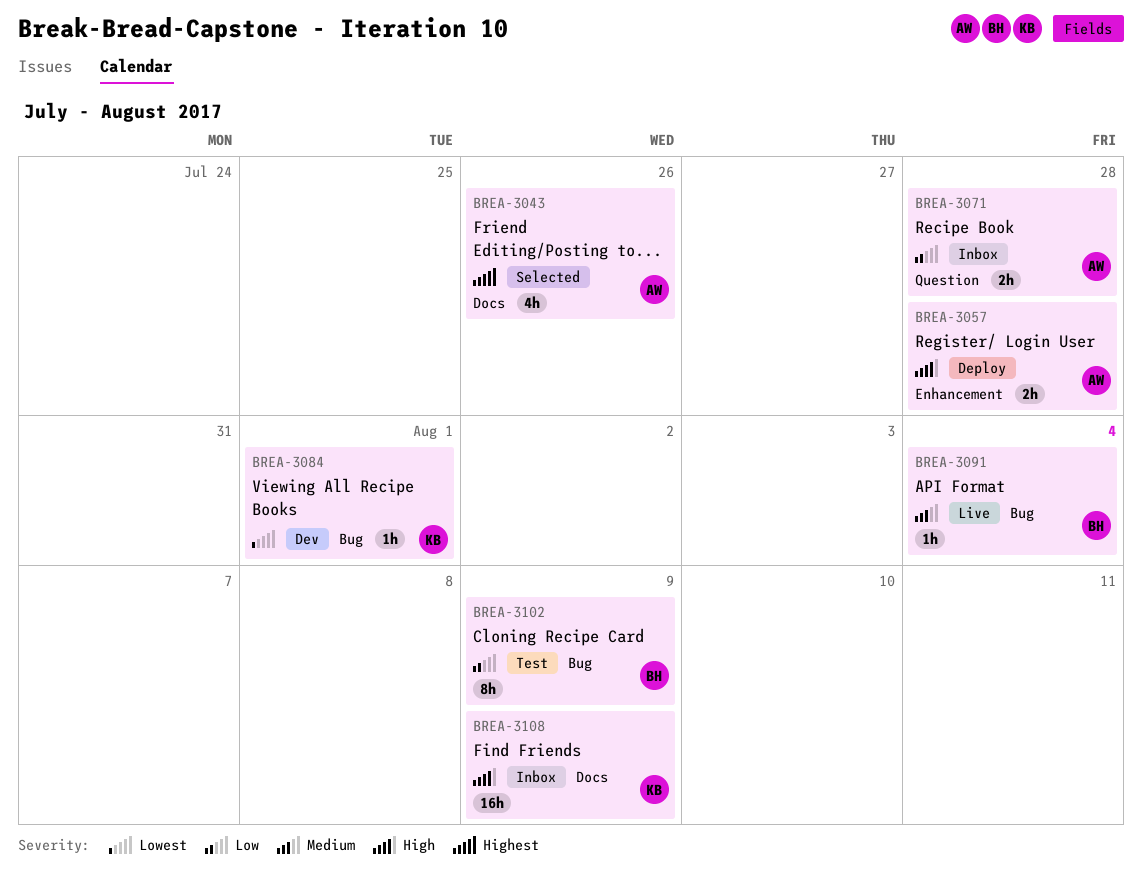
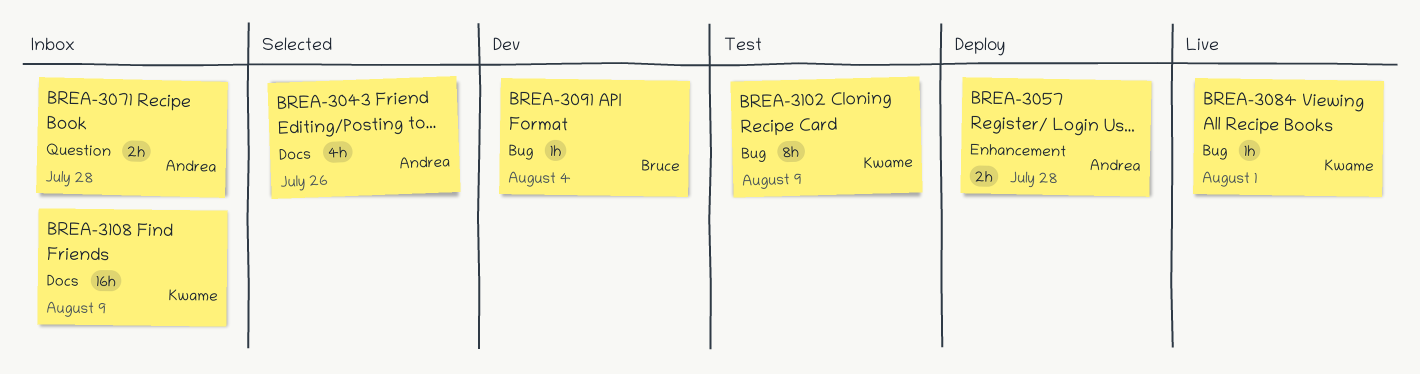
BREA-3084, status: Dev -> Live
BREA-3091, status: Live -> Dev
BREA-3102, owner: Bruce -> Kwame

